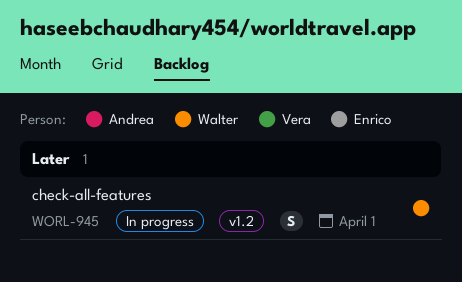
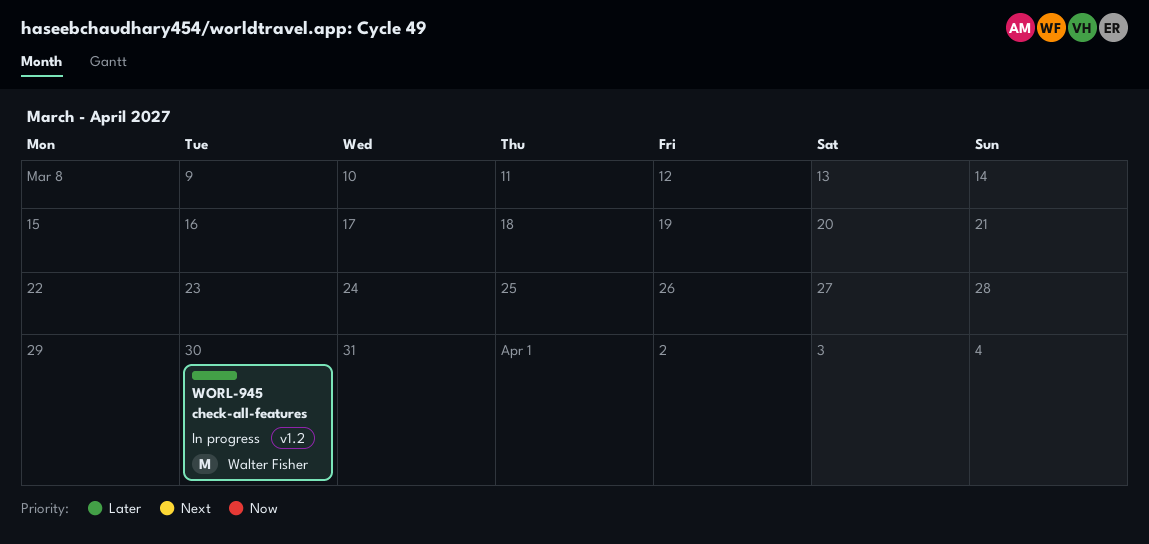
WORL-945, estimate: S -> M
WORL-945, due: Apr 1 -> Mar 30

